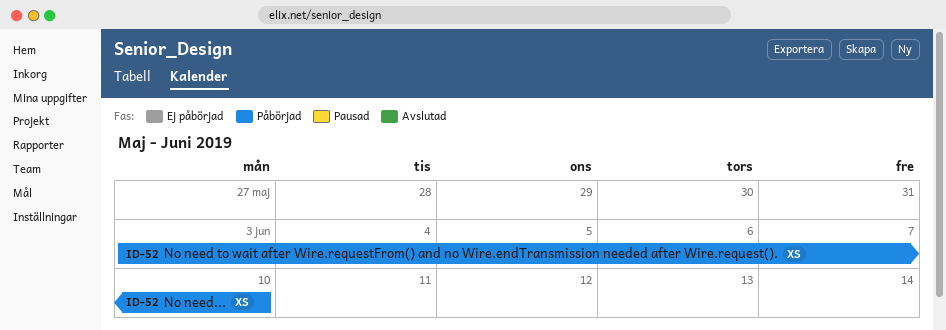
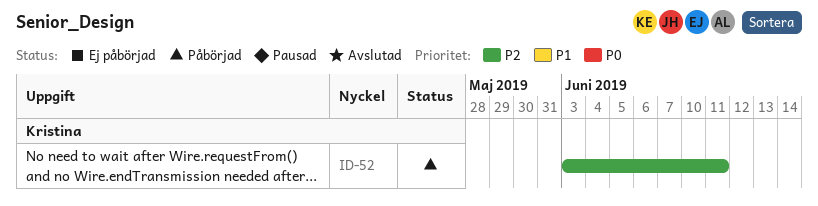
ID-52, due: Jun 10 -> Jun 11

